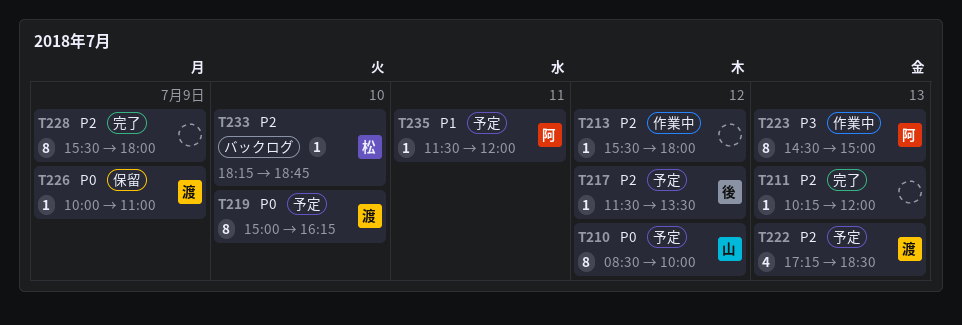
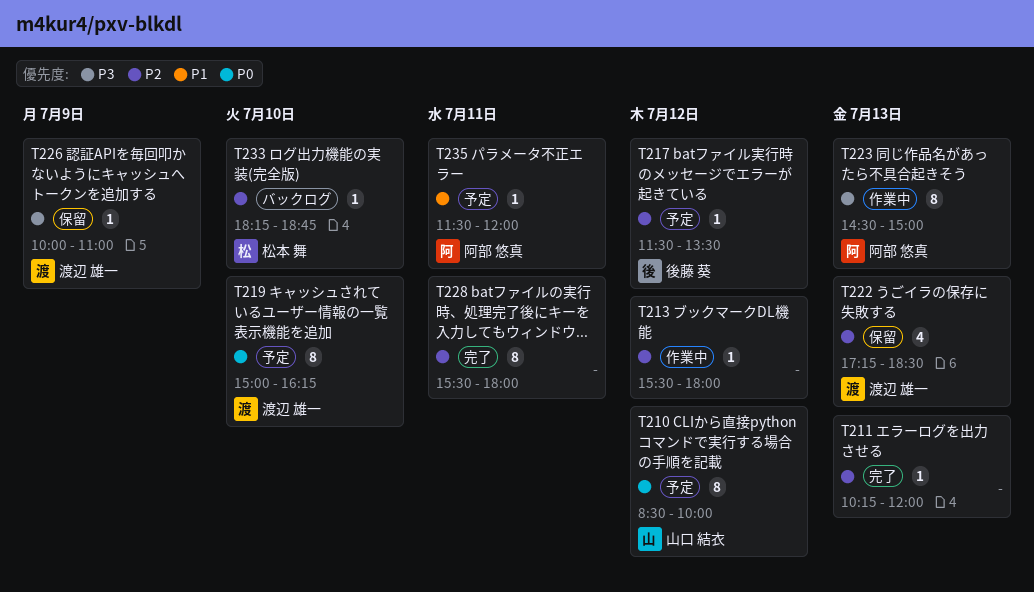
T222, status: 予定 -> 保留
T226, priority: P0 -> P3
T228, day: Jul 9 -> Jul 11

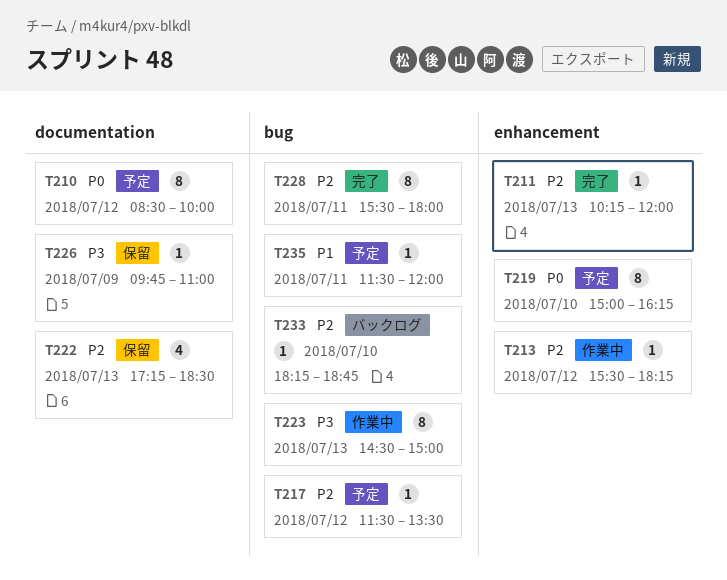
T213, ends: 18:00 -> 18:15
T226, begins: 10:00 -> 09:45

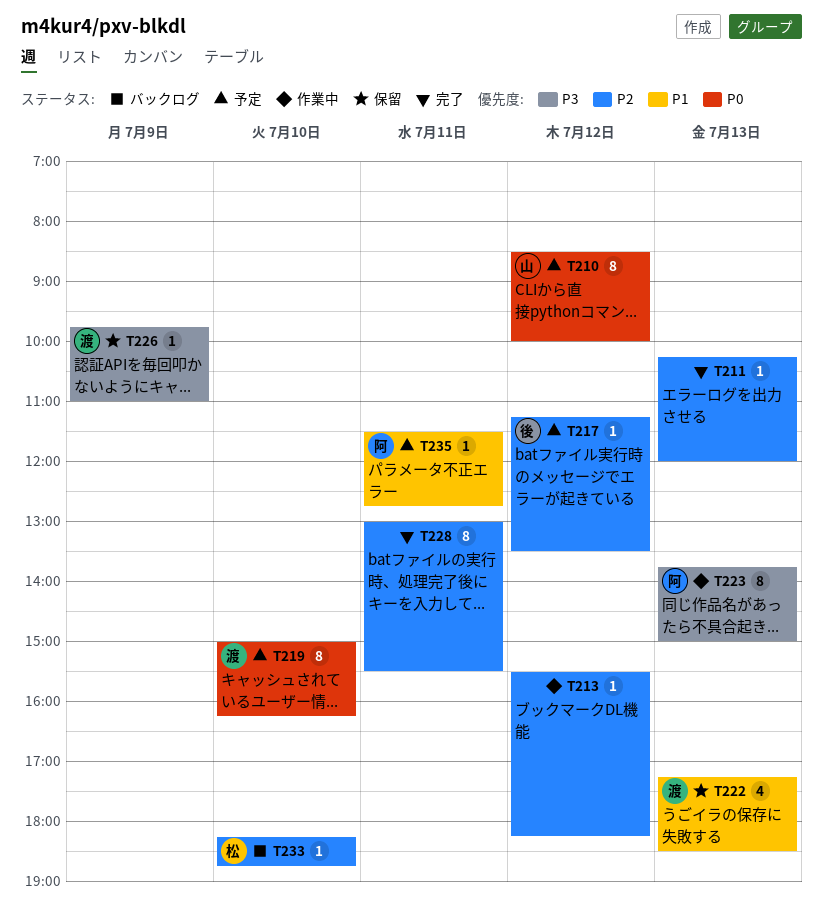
T217, begins: 11:30 -> 11:15
T222, priority: P2 -> P1
T223, begins: 14:30 -> 13:45
T228, begins: 15:30 -> 13:00
T228, ends: 18:00 -> 15:30
T235, ends: 12:00 -> 12:45

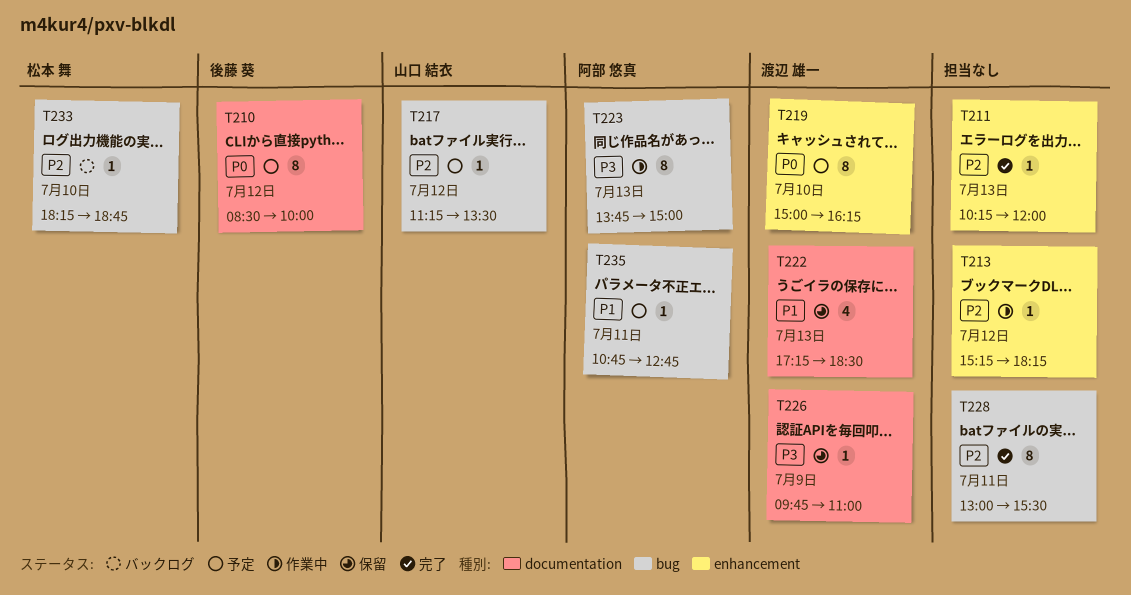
T210, owner: 山口 結衣 -> 後藤 葵
T213, begins: 15:30 -> 15:15
T217, owner: 後藤 葵 -> 山口 結衣
T235, begins: 11:30 -> 10:45

